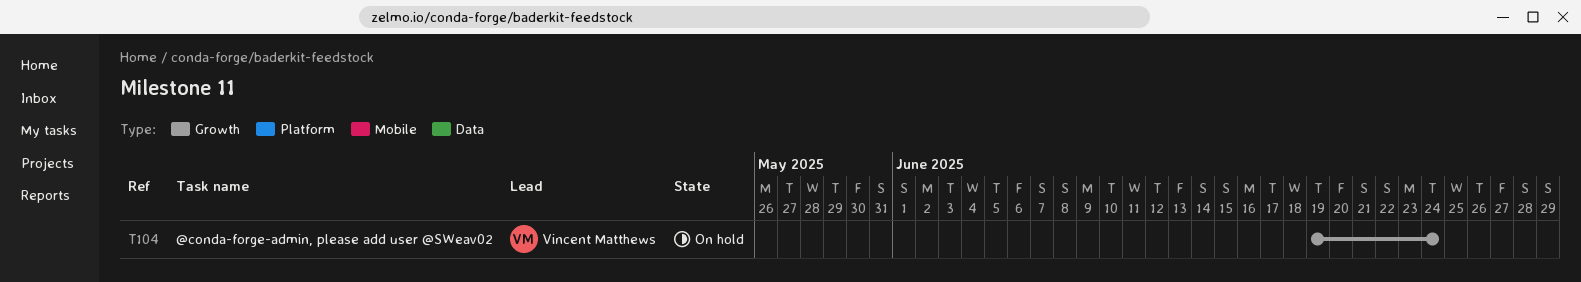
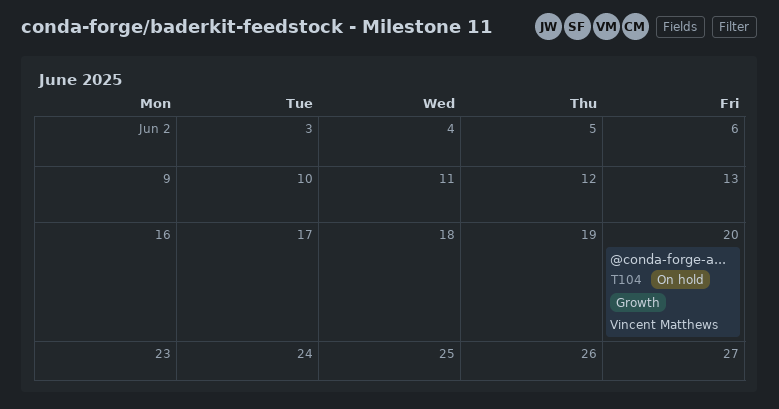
T104, due: Jun 24 -> Jun 20

